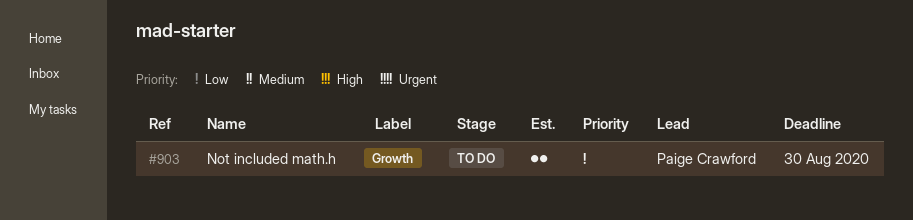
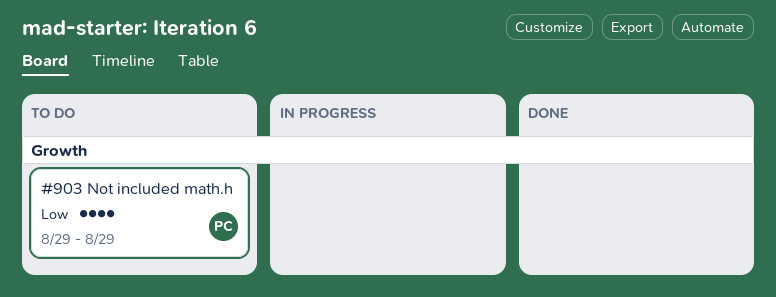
#903, estimate: 2 -> 4
#903, due: Aug 30 -> Aug 29

